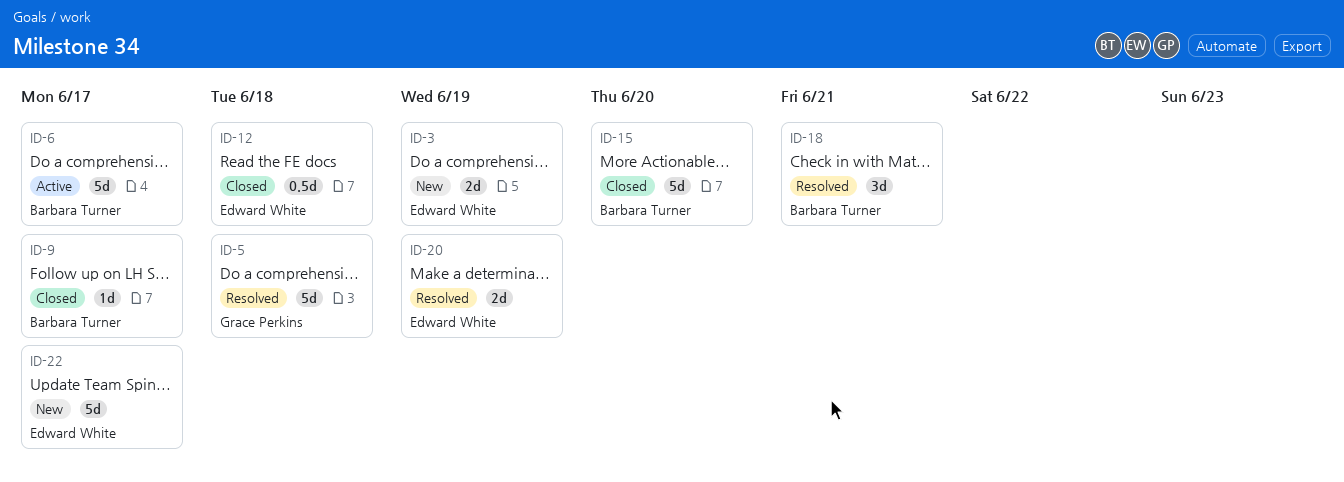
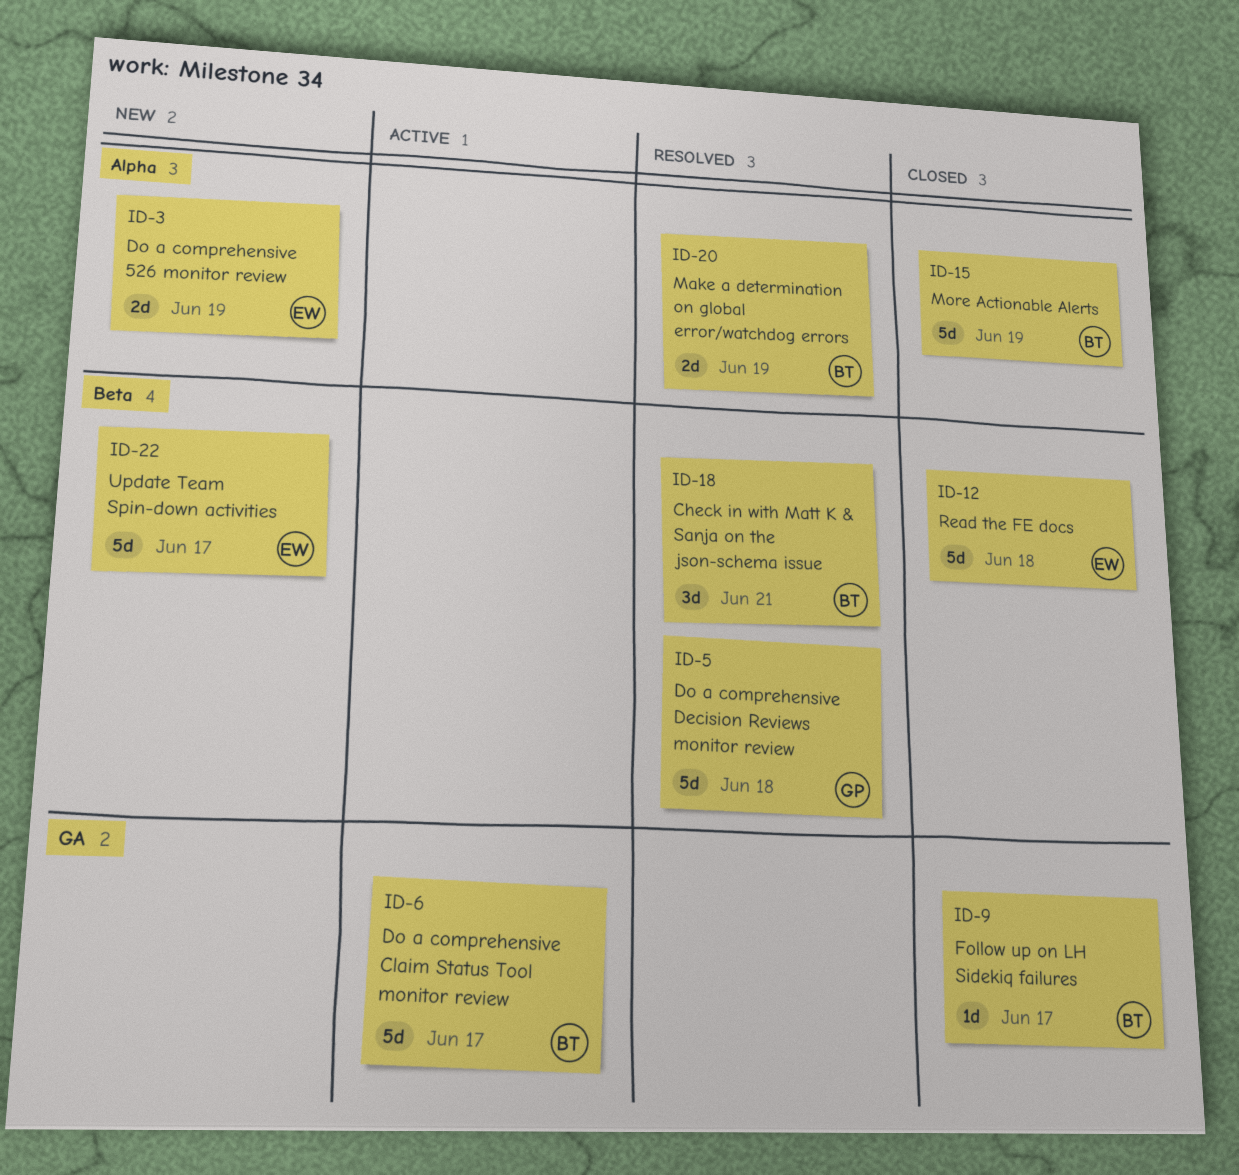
ID-12, estimate: 0.5d -> 5d
ID-15, due: Jun 20 -> Jun 19
ID-20, owner: Edward White -> Barbara Turner

